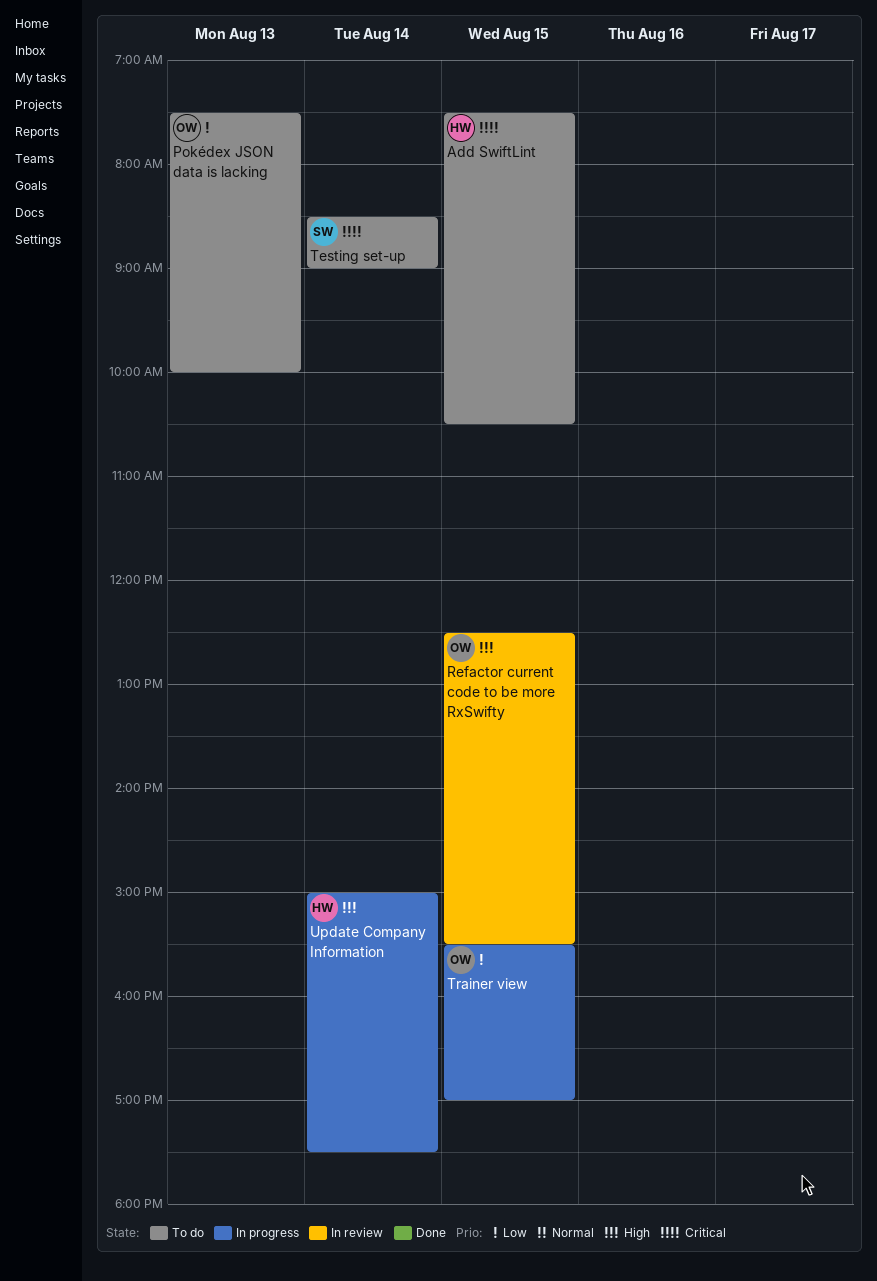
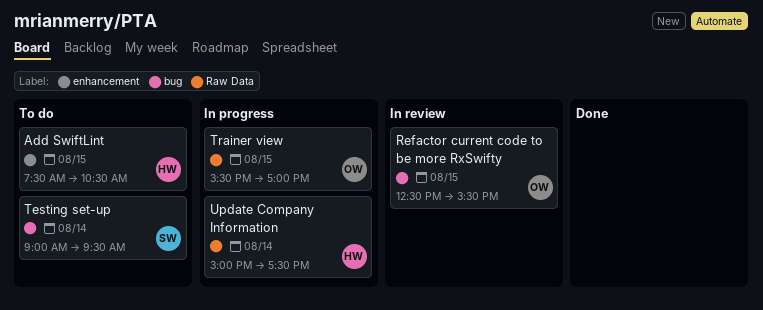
Pokédex JSON data is lacking: present -> none
Testing set-up, begins: 08:30 -> 09:00
Testing set-up, ends: 09:00 -> 09:30

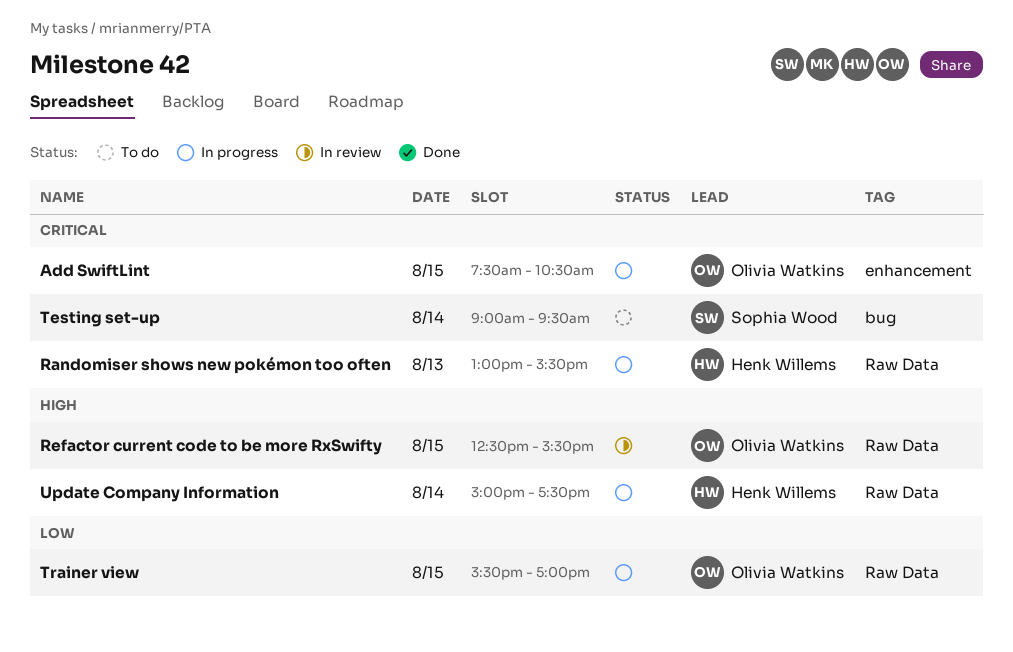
Add SwiftLint, status: To do -> In progress
Add SwiftLint, owner: Henk Willems -> Olivia Watkins
Randomiser shows new pokémon too often: none -> present
Refactor current code to be more RxSwifty, label: bug -> Raw Data

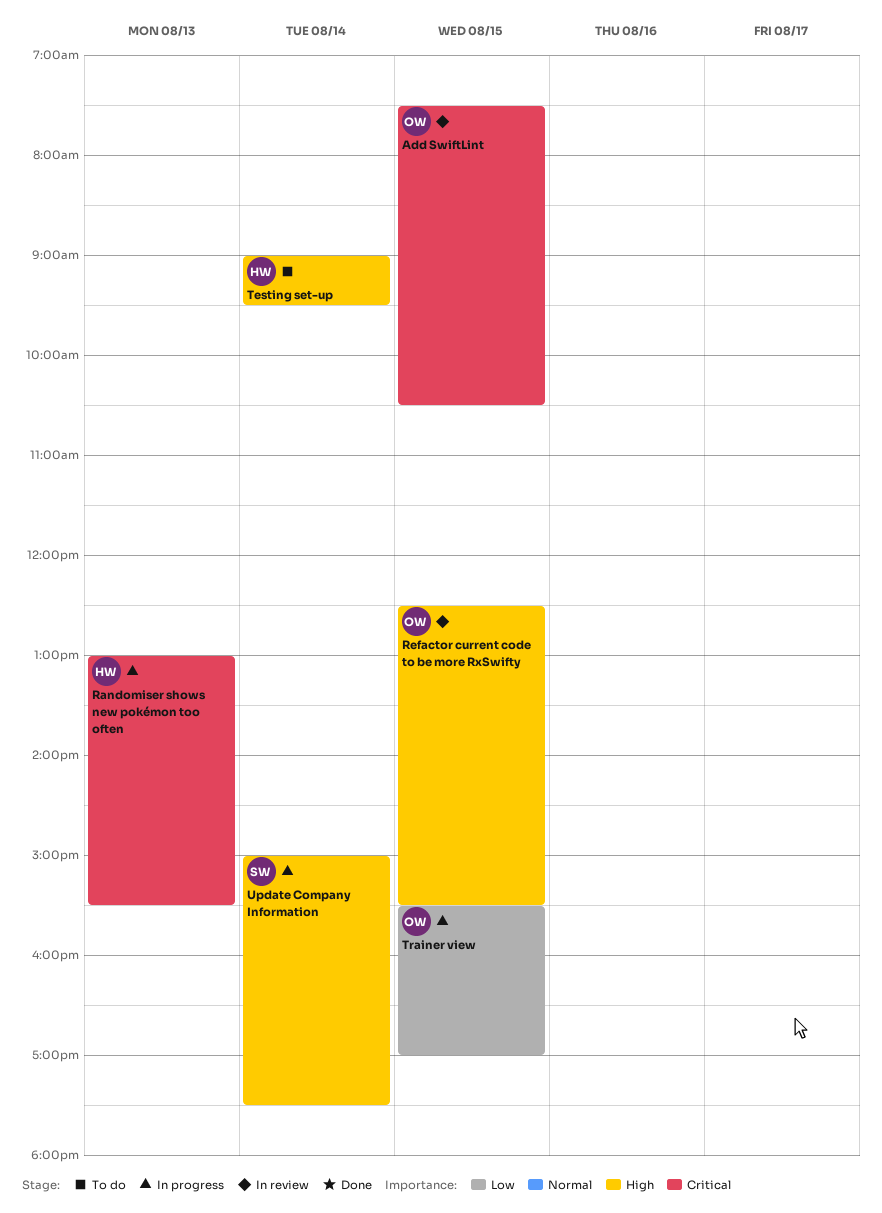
Add SwiftLint, status: In progress -> In review
Testing set-up, owner: Sophia Wood -> Henk Willems
Testing set-up, priority: Critical -> High
Update Company Information, owner: Henk Willems -> Sophia Wood

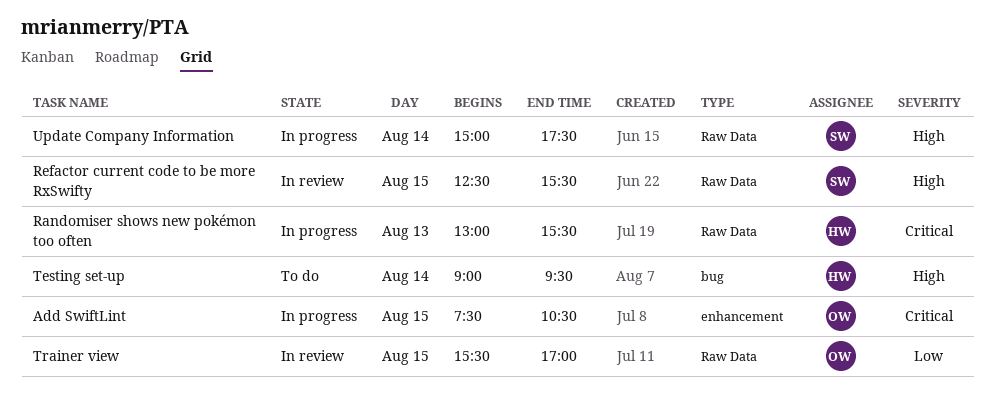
Add SwiftLint, status: In review -> In progress
Refactor current code to be more RxSwifty, owner: OW -> SW
Trainer view, status: In progress -> In review

